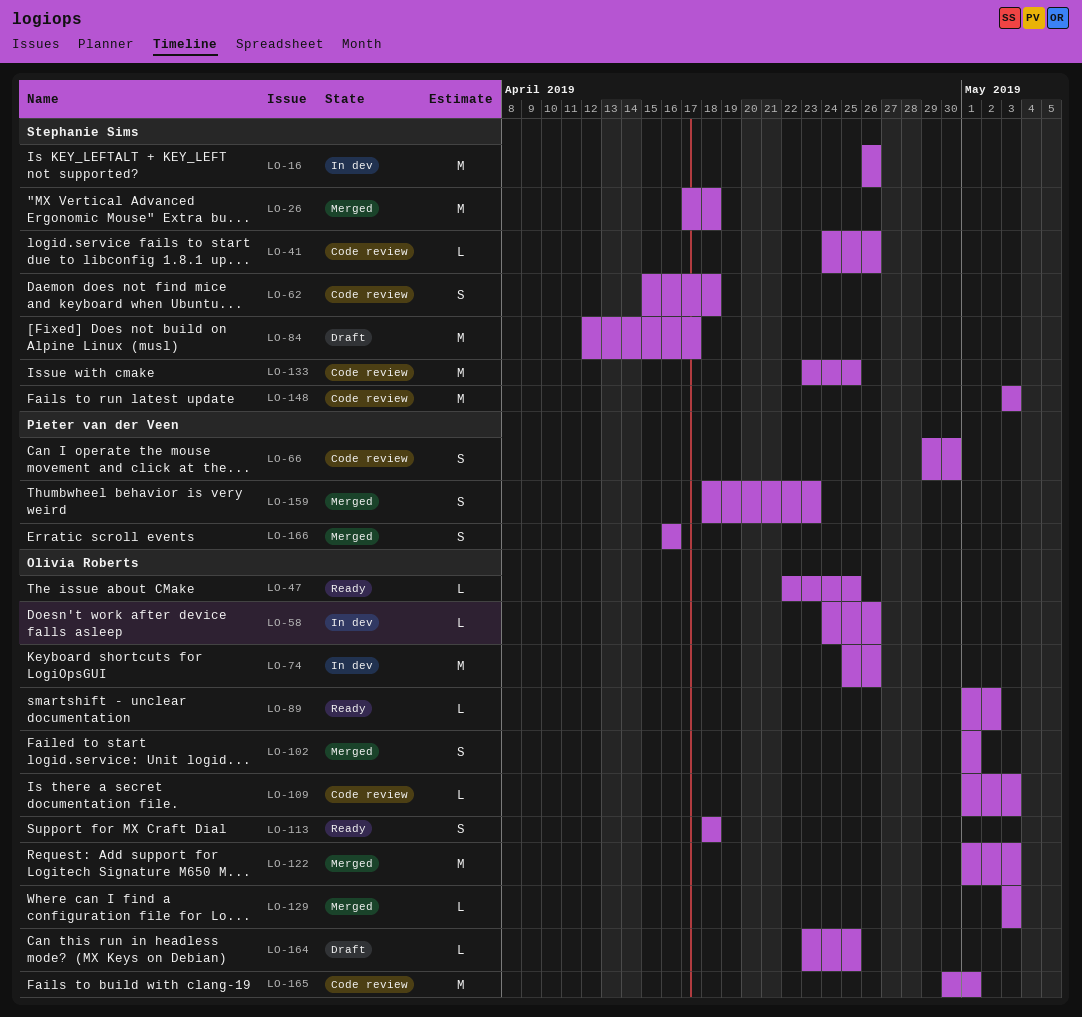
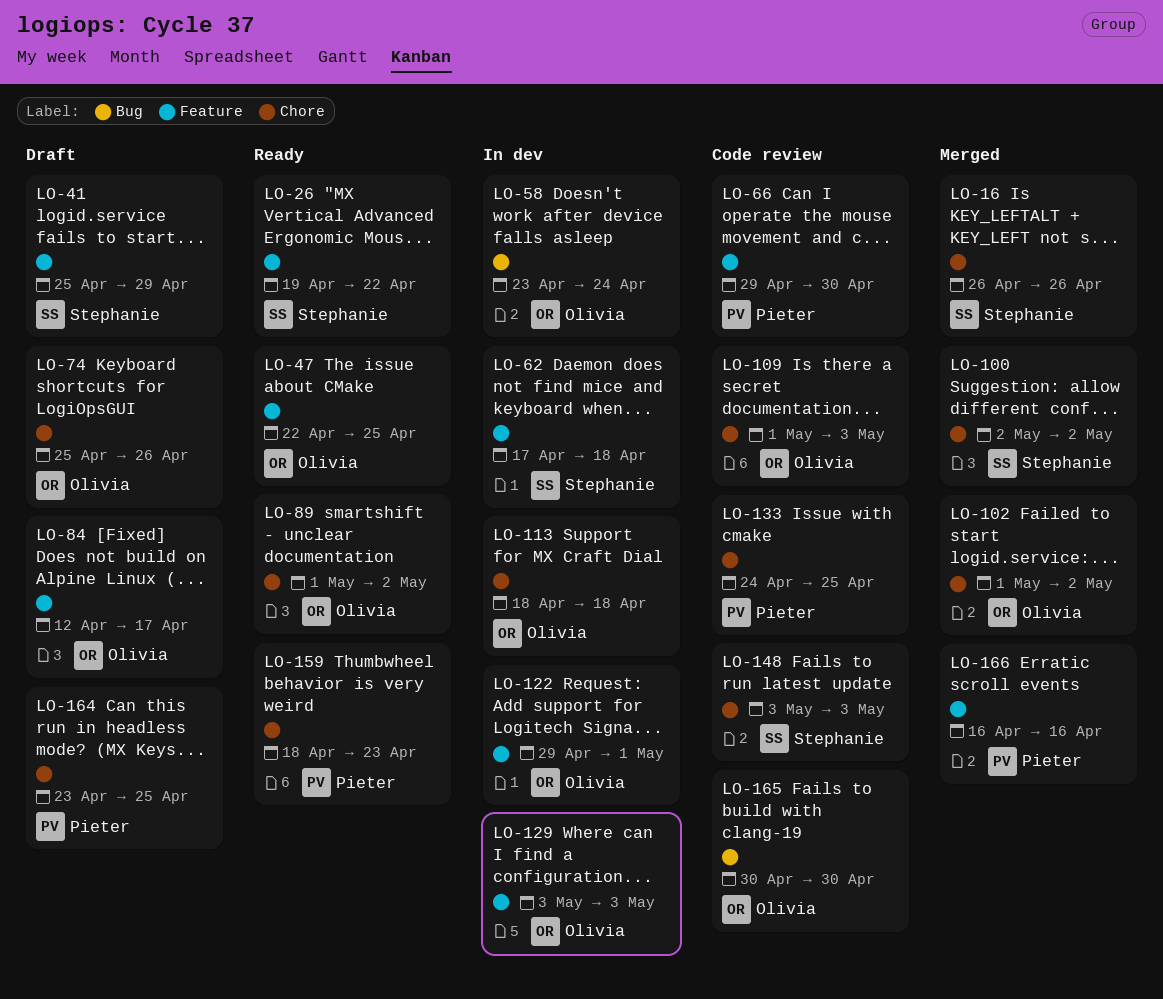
LO-16, status: In dev -> Merged
LO-26, status: Merged -> Ready
LO-26, start: Apr 17 -> Apr 19
LO-26, due: Apr 18 -> Apr 22
LO-41, status: Code review -> Draft
LO-41, start: Apr 24 -> Apr 25
LO-41, due: Apr 26 -> Apr 29
LO-58, start: Apr 24 -> Apr 23
LO-58, due: Apr 26 -> Apr 24
LO-62, status: Code review -> In dev
LO-62, start: Apr 15 -> Apr 17
LO-74, status: In dev -> Draft
LO-84, owner: Stephanie Sims -> Olivia Roberts
LO-100: none -> present
LO-102, due: May 1 -> May 2
LO-113, status: Ready -> In dev
LO-122, status: Merged -> In dev
LO-122, start: May 1 -> Apr 29
LO-122, due: May 3 -> May 1
LO-129, status: Merged -> In dev
LO-133, owner: Stephanie Sims -> Pieter van der Veen
LO-133, start: Apr 23 -> Apr 24
LO-159, status: Merged -> Ready
LO-164, owner: Olivia Roberts -> Pieter van der Veen
LO-165, due: May 1 -> Apr 30

